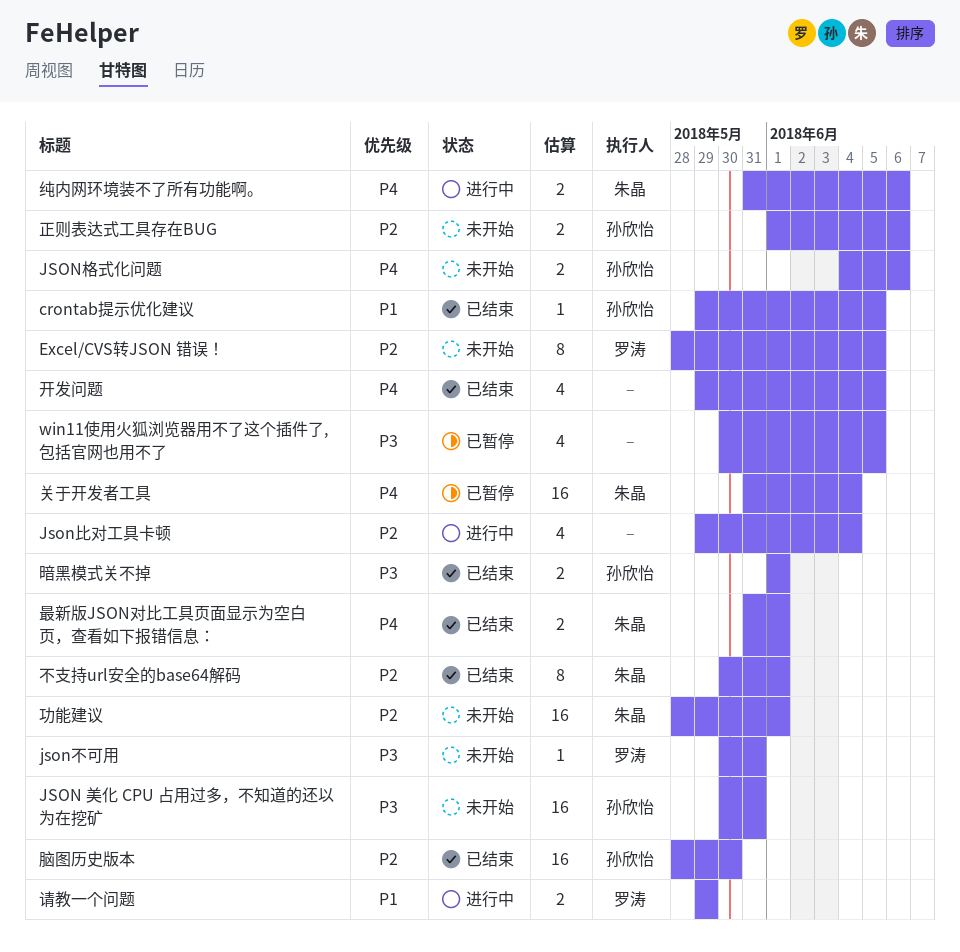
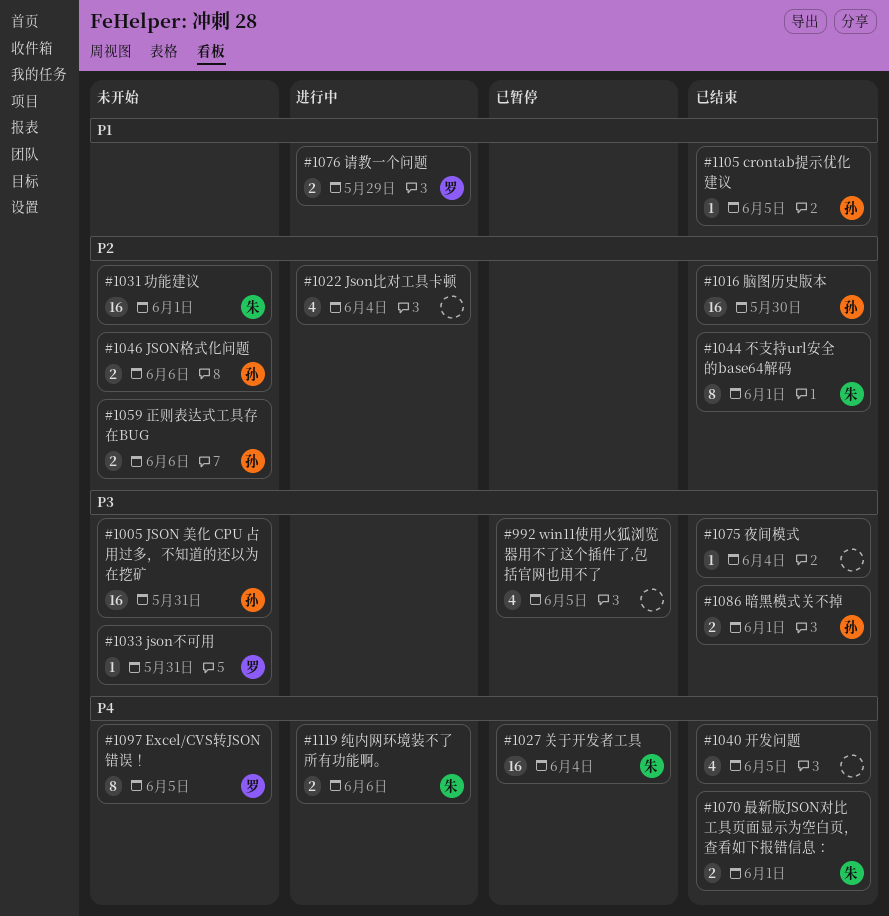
Excel/CVS转JSON 错误！, priority: P2 -> P4
JSON格式化问题, priority: P4 -> P2
夜间模式: none -> present

